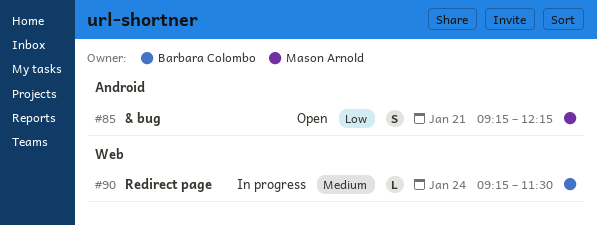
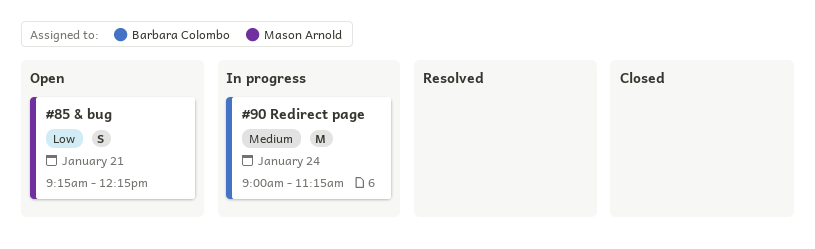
#90, estimate: L -> M
#90, begins: 09:15 -> 09:00
#90, ends: 11:30 -> 11:15

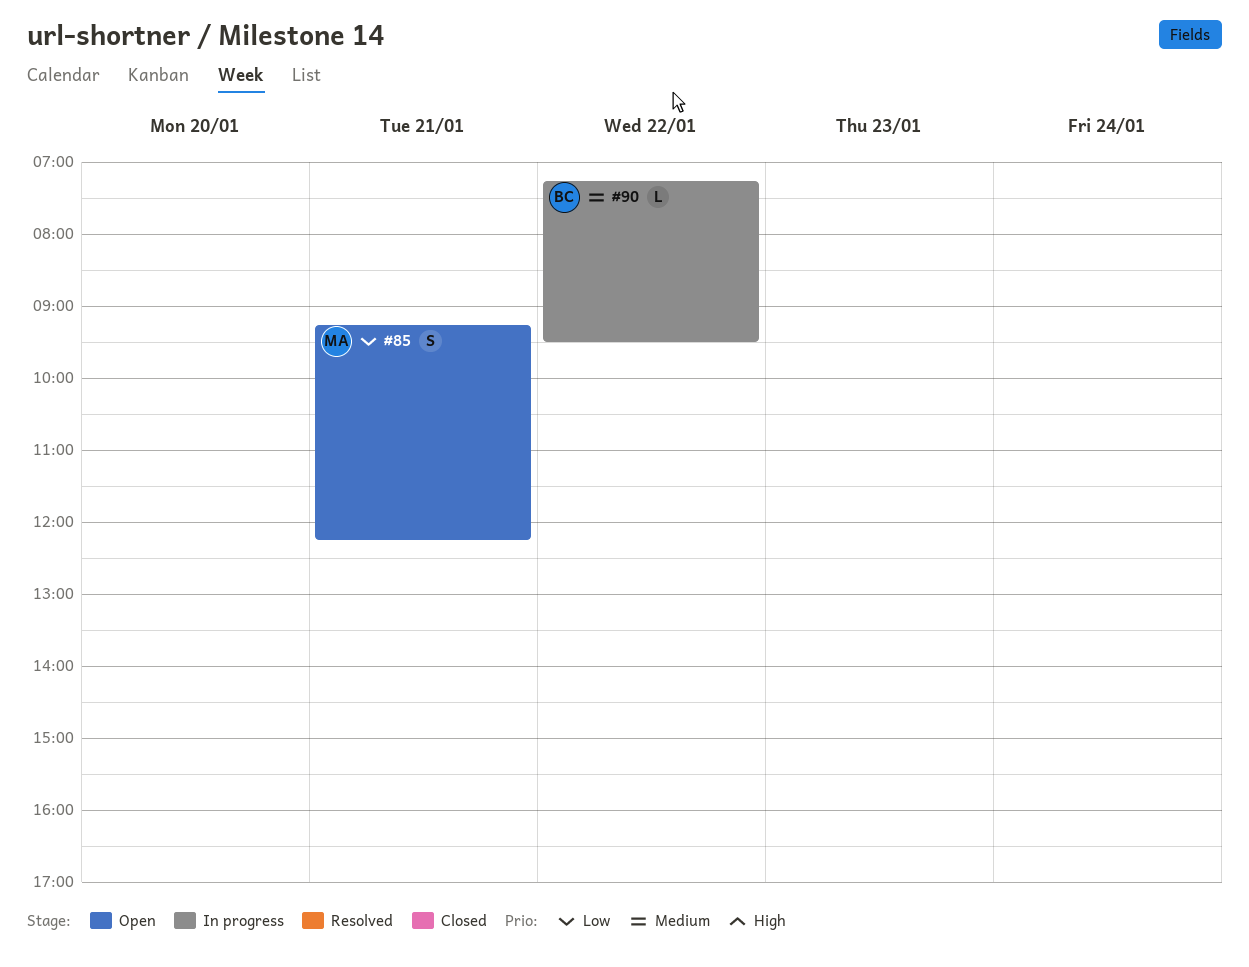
#90, estimate: M -> L
#90, day: Jan 24 -> Jan 22
#90, begins: 09:00 -> 07:15
#90, ends: 11:15 -> 09:30

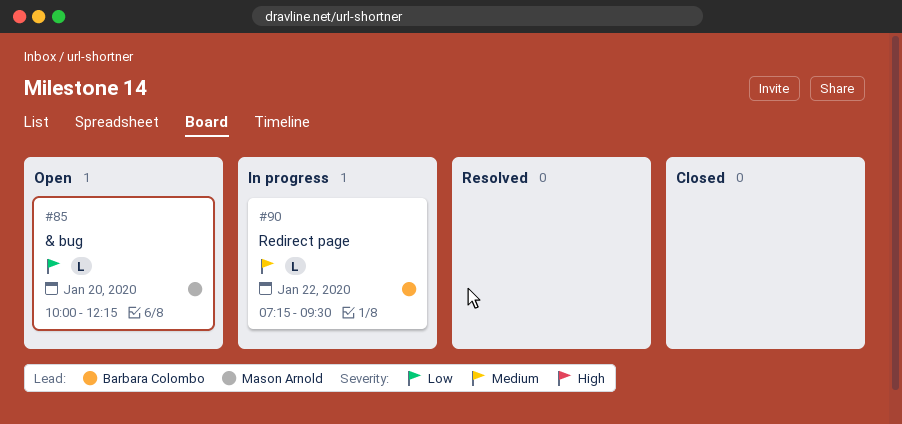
#85, estimate: S -> L
#85, day: Jan 21 -> Jan 20
#85, begins: 09:15 -> 10:00

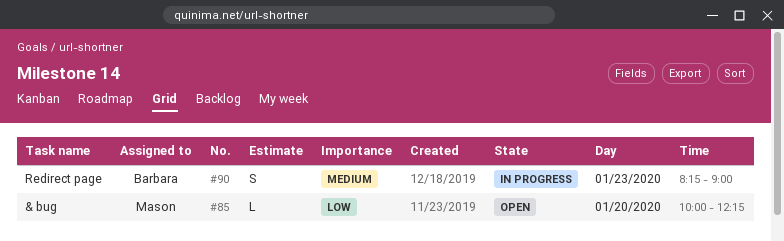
#90, estimate: L -> S
#90, day: Jan 22 -> Jan 23
#90, begins: 07:15 -> 08:15
#90, ends: 09:30 -> 09:00

